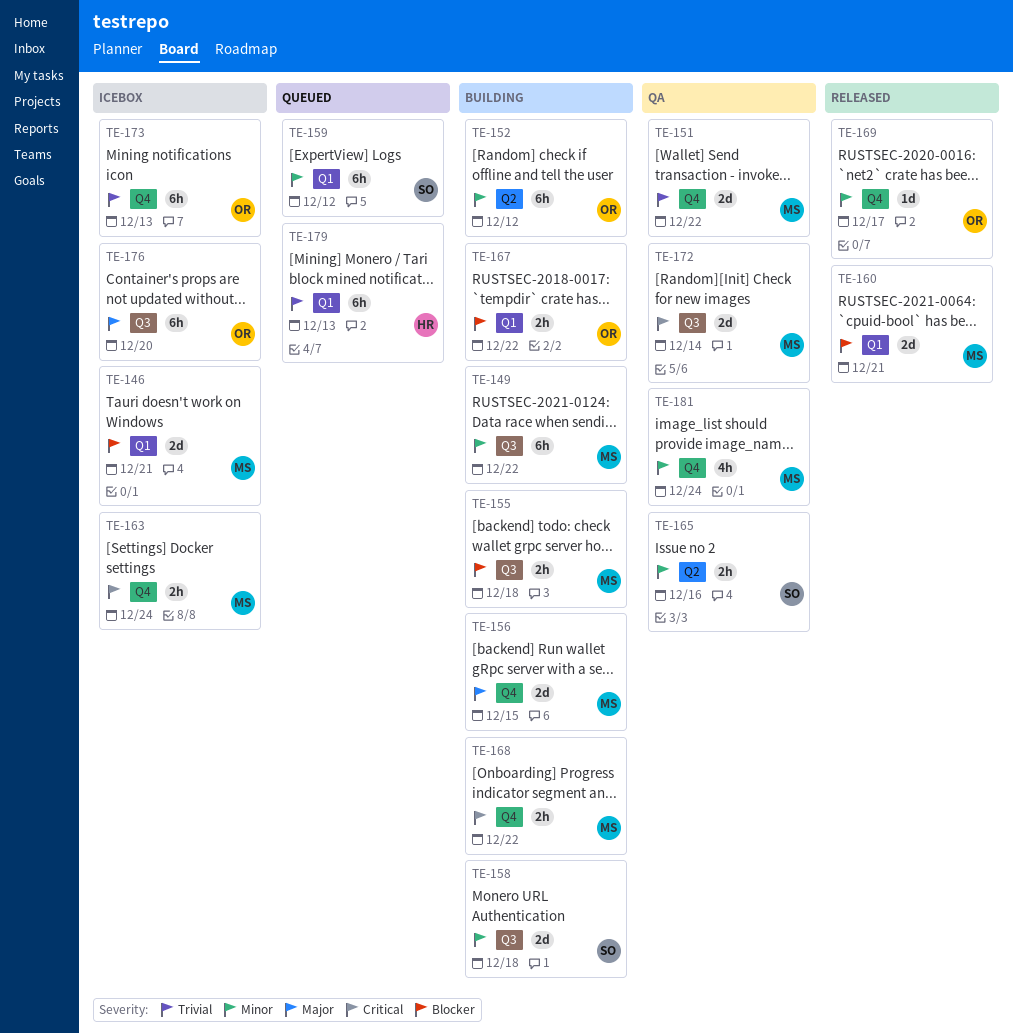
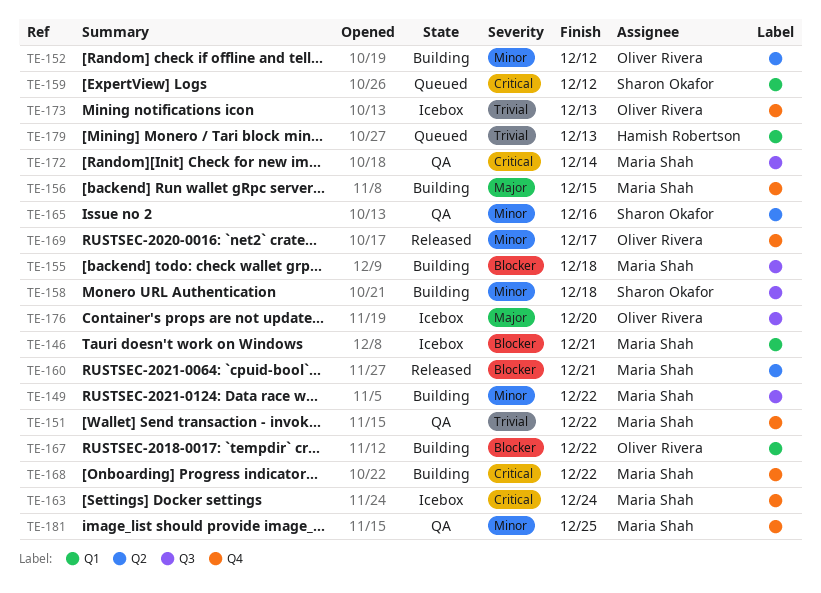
TE-159, priority: Minor -> Critical
TE-160, label: Q1 -> Q2
TE-181, due: Dec 24 -> Dec 25

